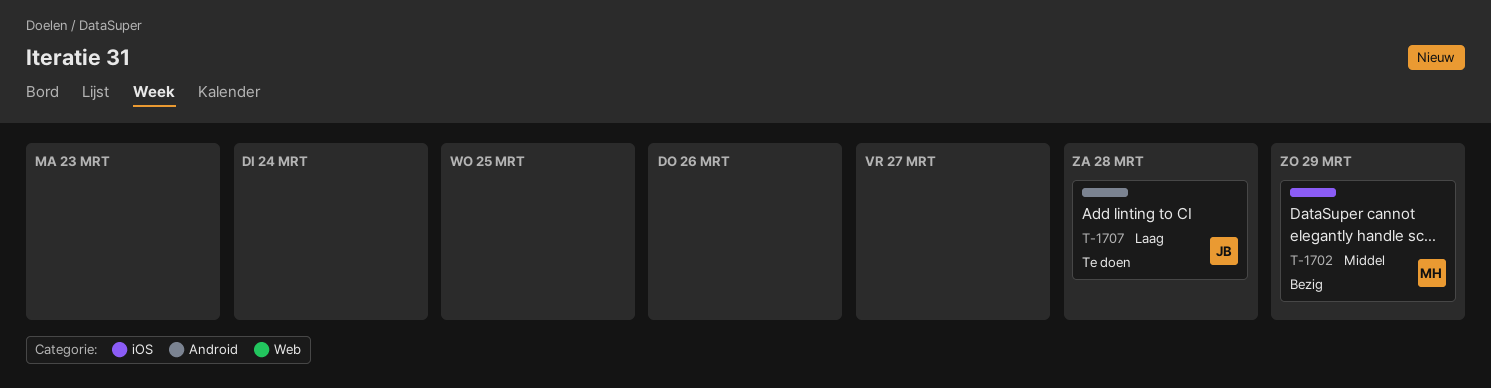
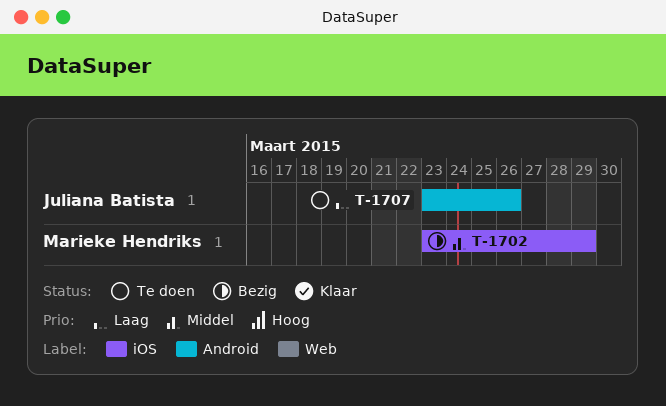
T-1707, due: Mar 28 -> Mar 26

